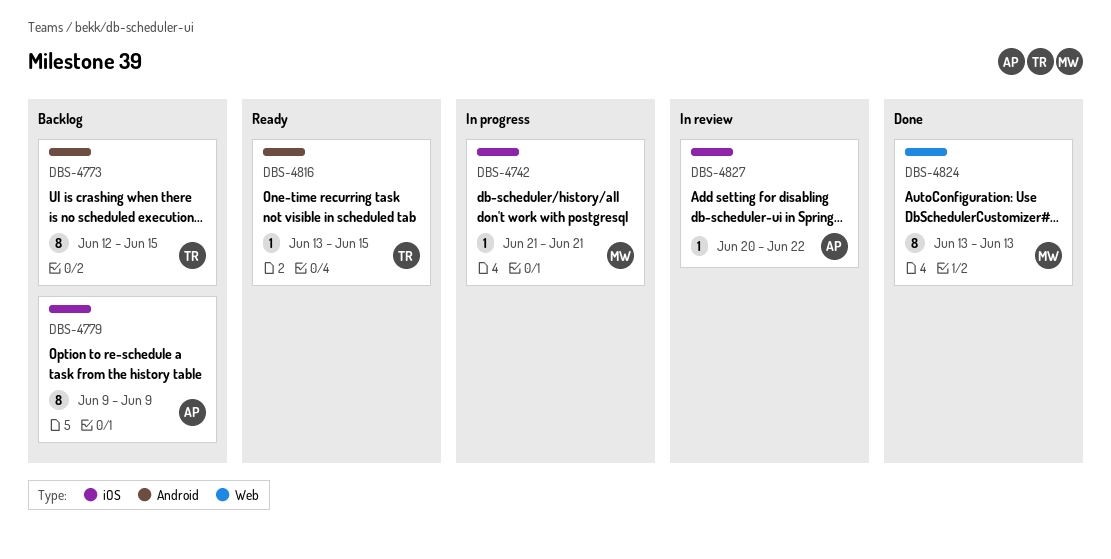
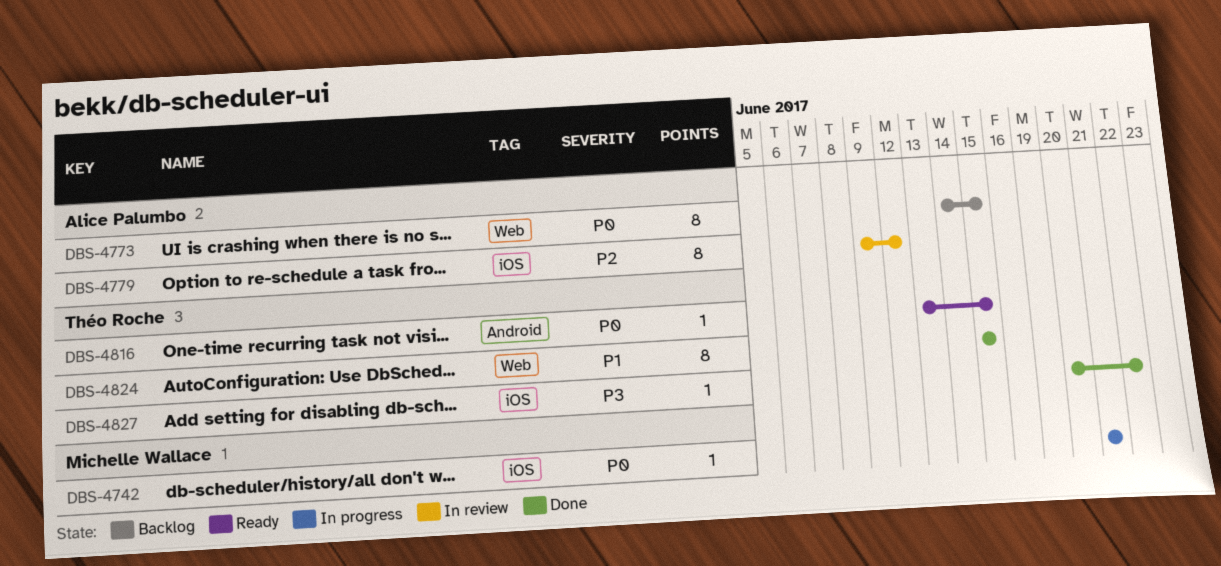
DBS-4773, owner: Théo Roche -> Alice Palumbo
DBS-4773, label: Android -> Web
DBS-4773, start: Jun 12 -> Jun 14
DBS-4779, status: Backlog -> In review
DBS-4779, due: Jun 9 -> Jun 12
DBS-4824, owner: Michelle Wallace -> Théo Roche
DBS-4824, start: Jun 13 -> Jun 15
DBS-4824, due: Jun 13 -> Jun 15
DBS-4827, status: In review -> Done
DBS-4827, owner: Alice Palumbo -> Théo Roche

